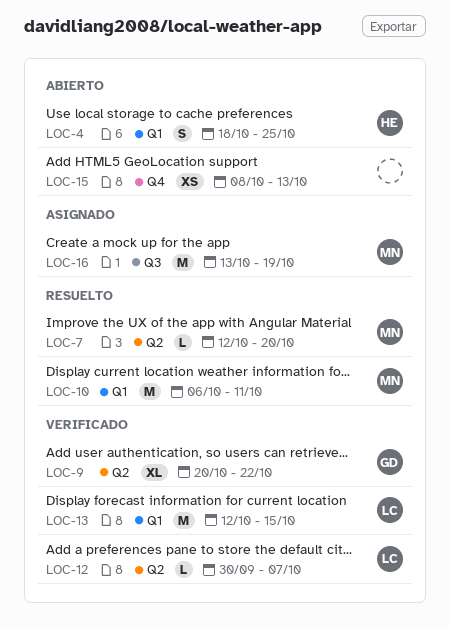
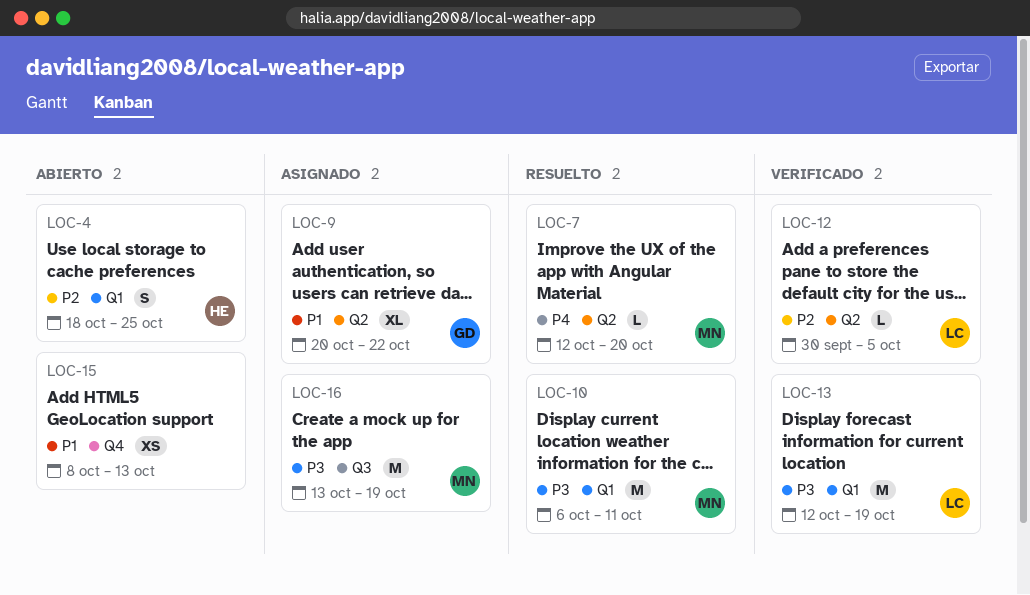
LOC-9, status: Verificado -> Asignado
LOC-12, due: Oct 7 -> Oct 5
LOC-13, due: Oct 15 -> Oct 19

